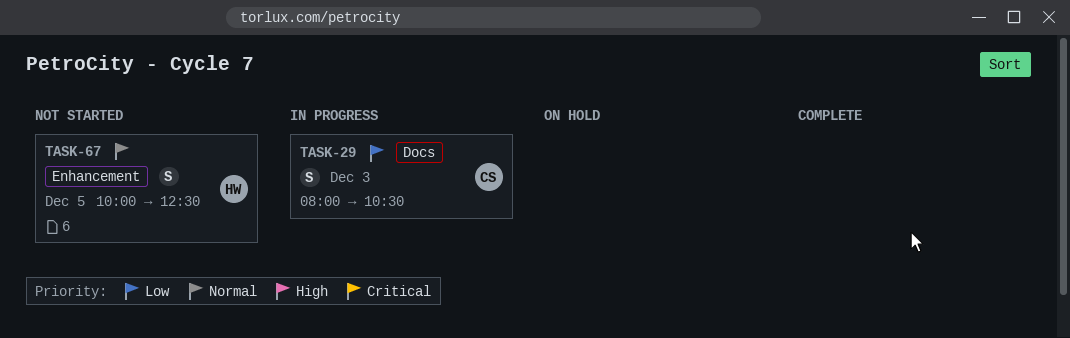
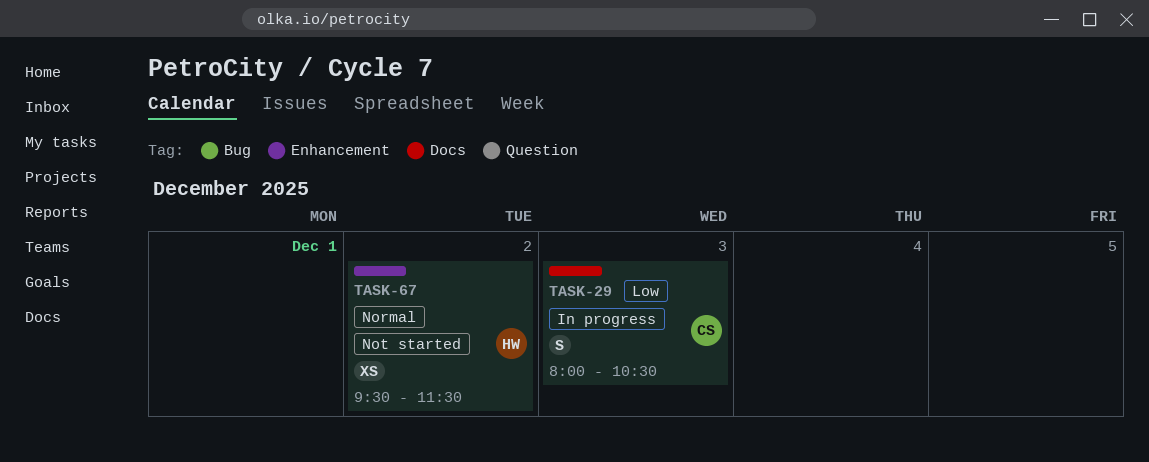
TASK-67, estimate: S -> XS
TASK-67, day: Dec 5 -> Dec 2
TASK-67, begins: 10:00 -> 09:30
TASK-67, ends: 12:30 -> 11:30

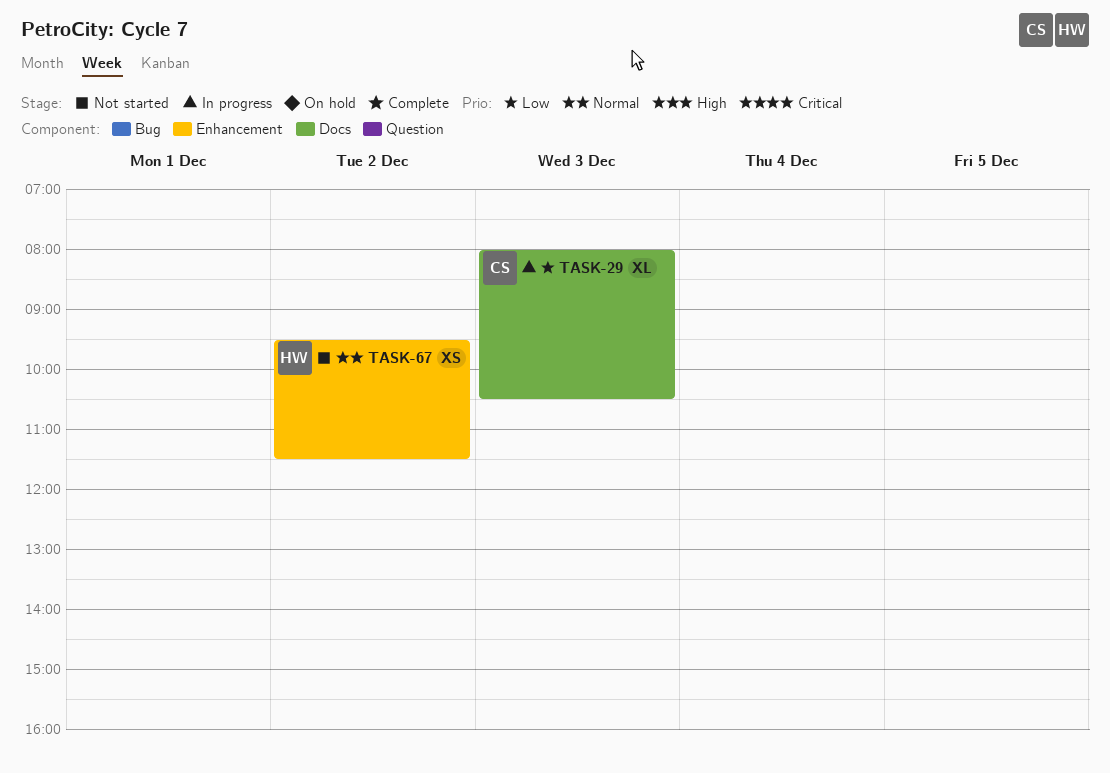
TASK-29, estimate: S -> XL

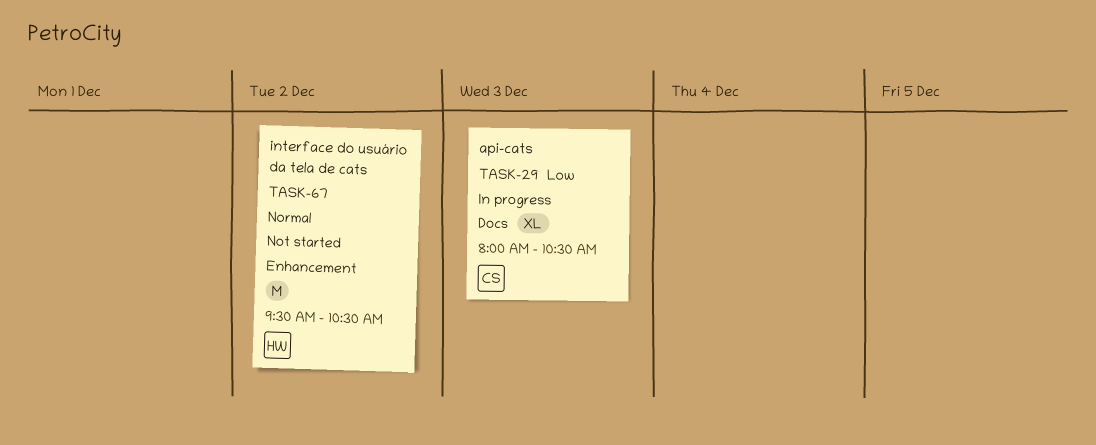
TASK-67, estimate: XS -> M
TASK-67, ends: 11:30 -> 10:30

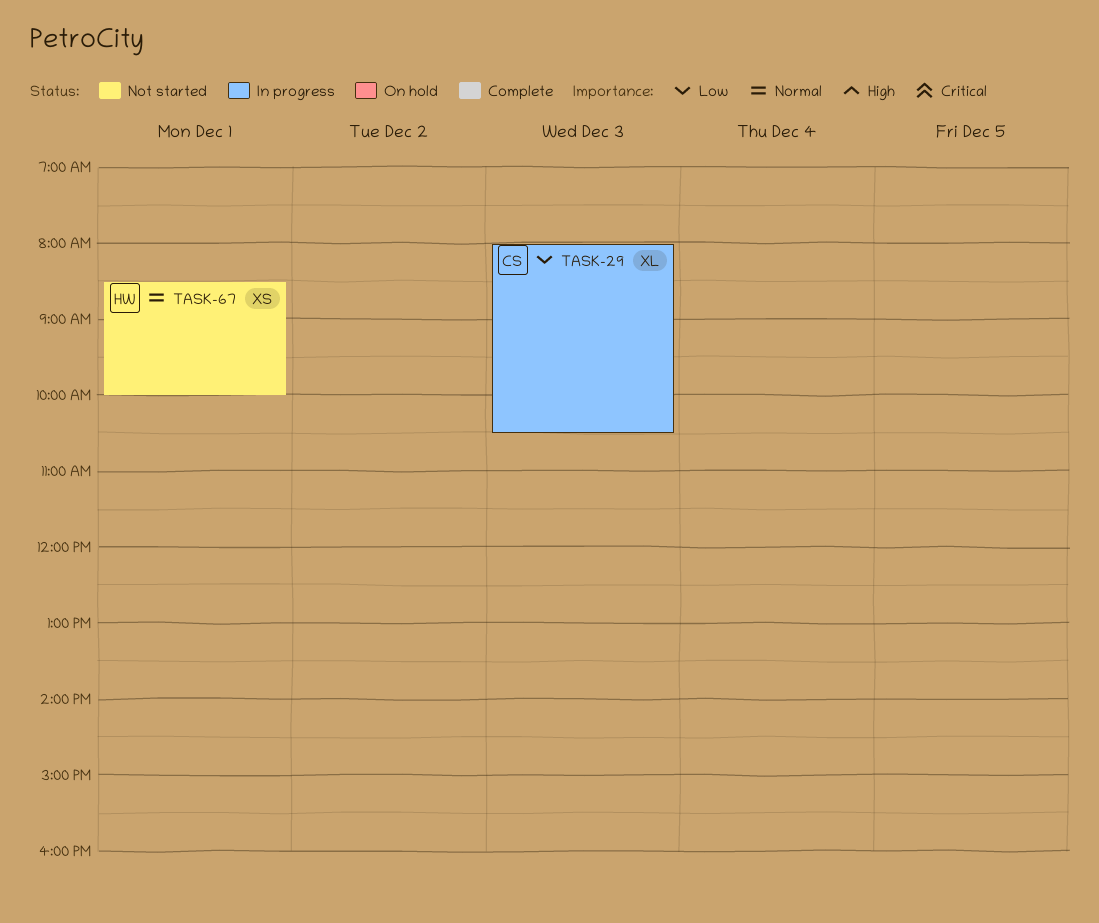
TASK-67, estimate: M -> XS
TASK-67, day: Dec 2 -> Dec 1
TASK-67, begins: 09:30 -> 08:30
TASK-67, ends: 10:30 -> 10:00

